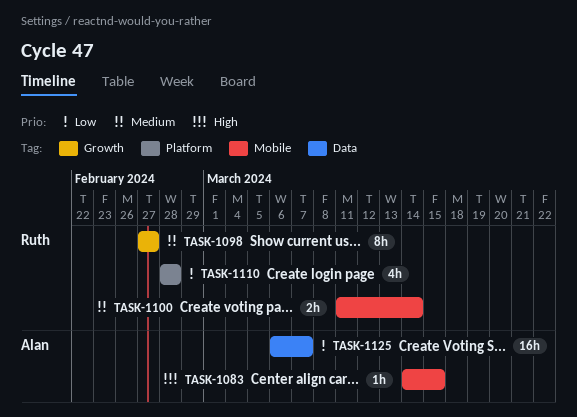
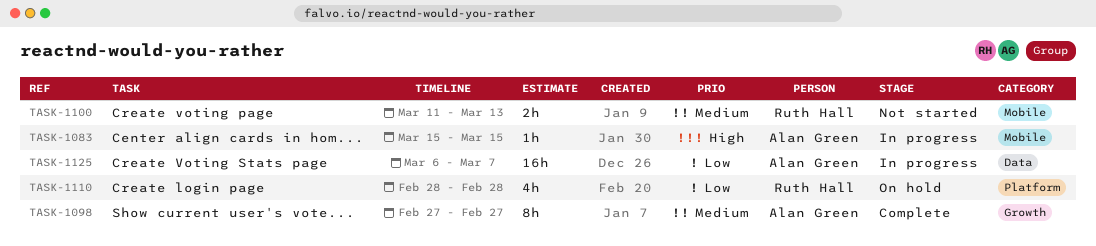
TASK-1083, start: Mar 14 -> Mar 15
TASK-1098, owner: Ruth Hall -> Alan Green
TASK-1100, due: Mar 14 -> Mar 13

